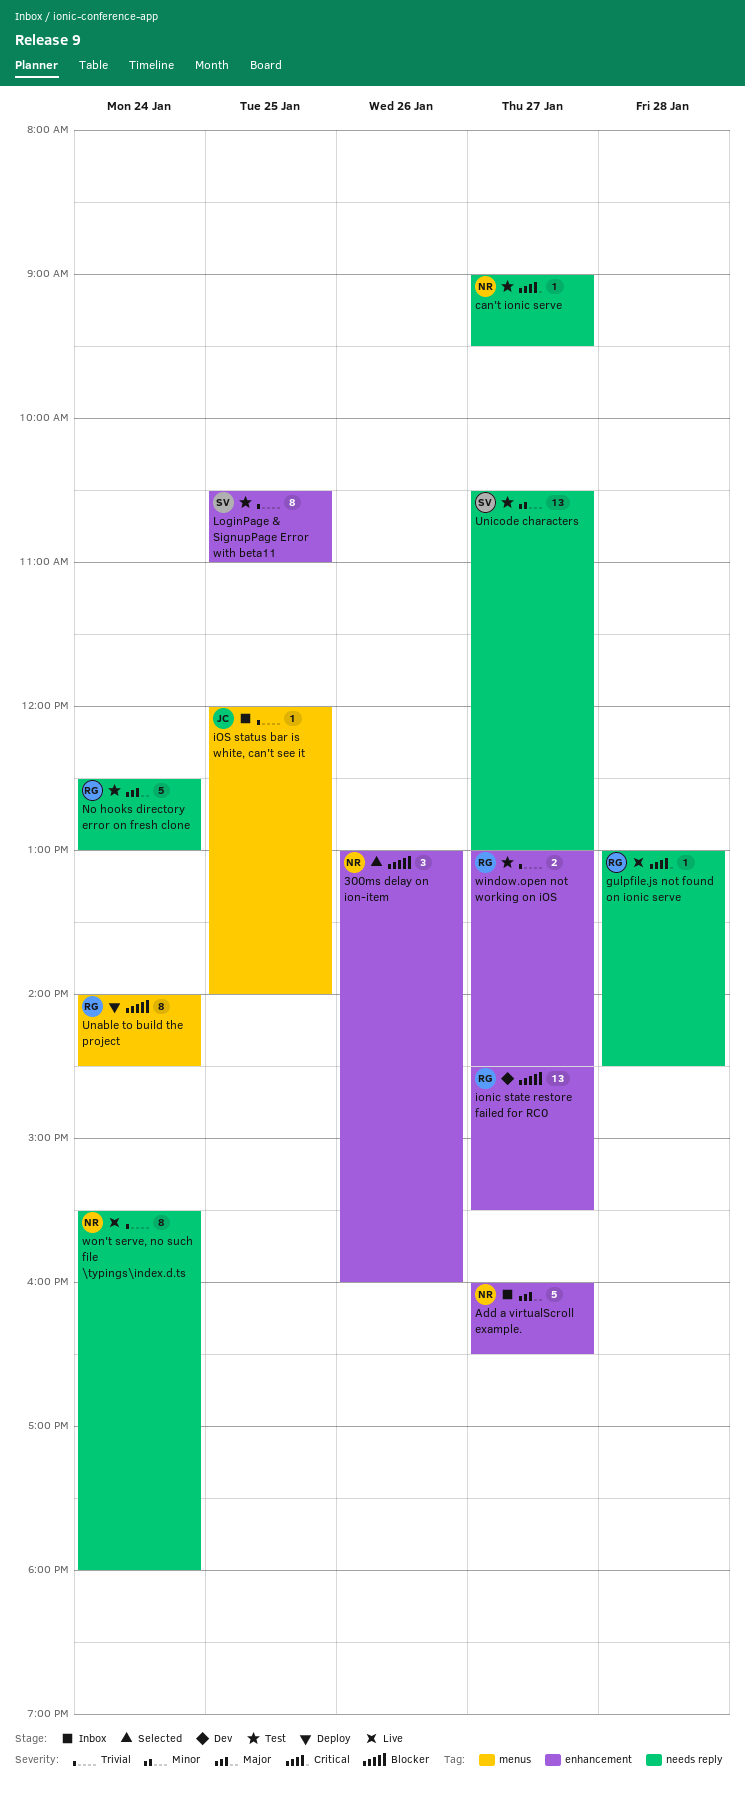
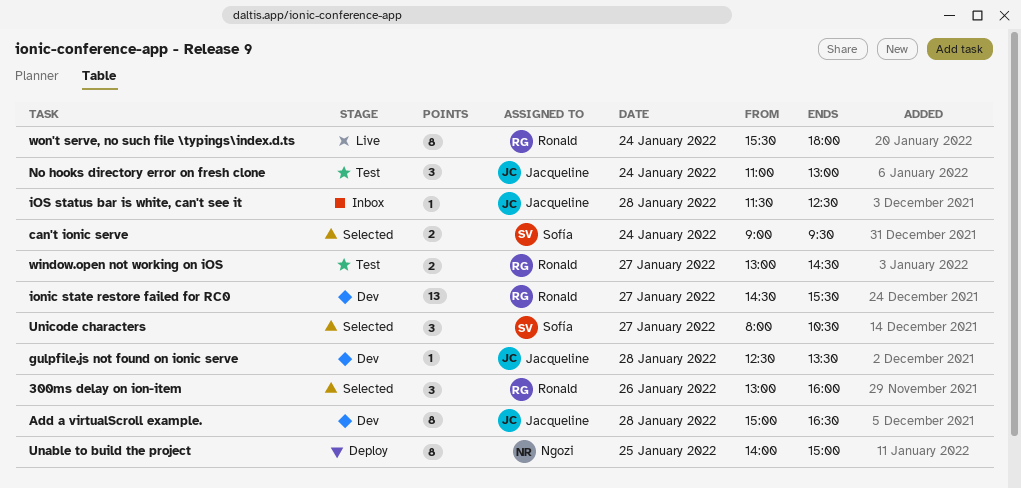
300ms delay on ion-item, owner: Ngozi -> Ronald
Add a virtualScroll example., status: Inbox -> Dev
Add a virtualScroll example., owner: Ngozi -> Jacqueline
Add a virtualScroll example., estimate: 5 -> 8
Add a virtualScroll example., day: Jan 27 -> Jan 28
Add a virtualScroll example., begins: 16:00 -> 15:00
can't ionic serve, status: Test -> Selected
can't ionic serve, owner: Ngozi -> Sofía
can't ionic serve, estimate: 1 -> 2
can't ionic serve, day: Jan 27 -> Jan 24
gulpfile.js not found on ionic serve, status: Live -> Dev
gulpfile.js not found on ionic serve, owner: Ronald -> Jacqueline
gulpfile.js not found on ionic serve, begins: 13:00 -> 12:30
gulpfile.js not found on ionic serve, ends: 14:30 -> 13:30
iOS status bar is white, can't see it, day: Jan 25 -> Jan 28
iOS status bar is white, can't see it, begins: 12:00 -> 11:30
iOS status bar is white, can't see it, ends: 14:00 -> 12:30
LoginPage & SignupPage Error with beta11: present -> none
No hooks directory error on fresh clone, owner: Ronald -> Jacqueline
No hooks directory error on fresh clone, estimate: 5 -> 3
No hooks directory error on fresh clone, begins: 12:30 -> 11:00
Unable to build the project, owner: Ronald -> Ngozi
Unable to build the project, day: Jan 24 -> Jan 25
Unable to build the project, ends: 14:30 -> 15:00
Unicode characters, status: Test -> Selected
Unicode characters, estimate: 13 -> 3
Unicode characters, begins: 10:30 -> 08:00
Unicode characters, ends: 13:00 -> 10:30
won't serve, no such file \typings\index.d.ts, owner: Ngozi -> Ronald

